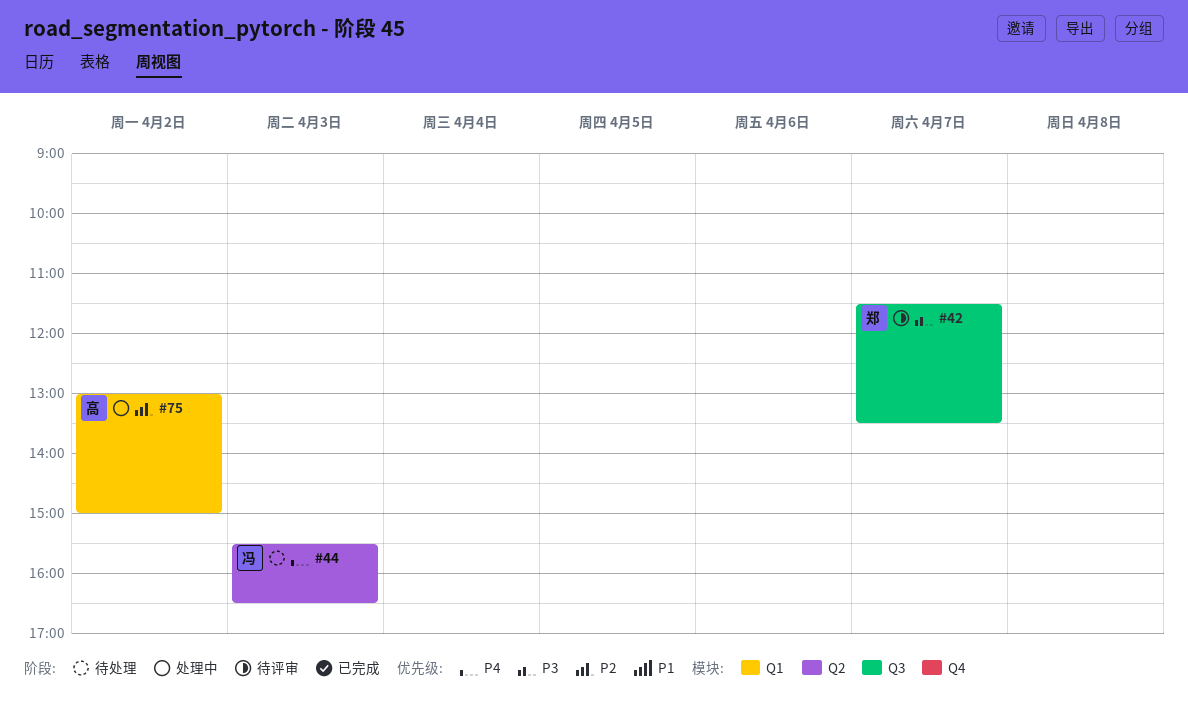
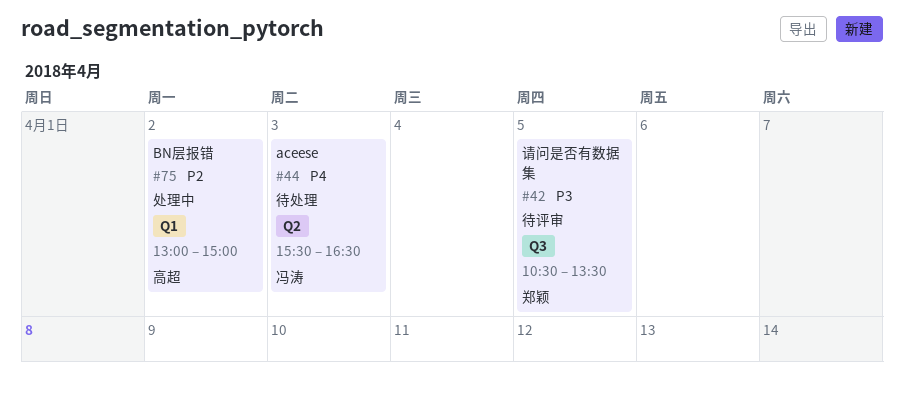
#42, day: Apr 7 -> Apr 5
#42, begins: 11:30 -> 10:30

